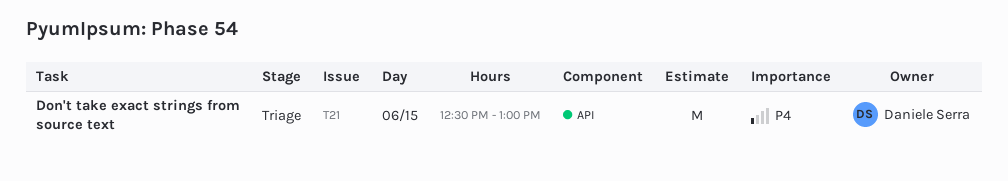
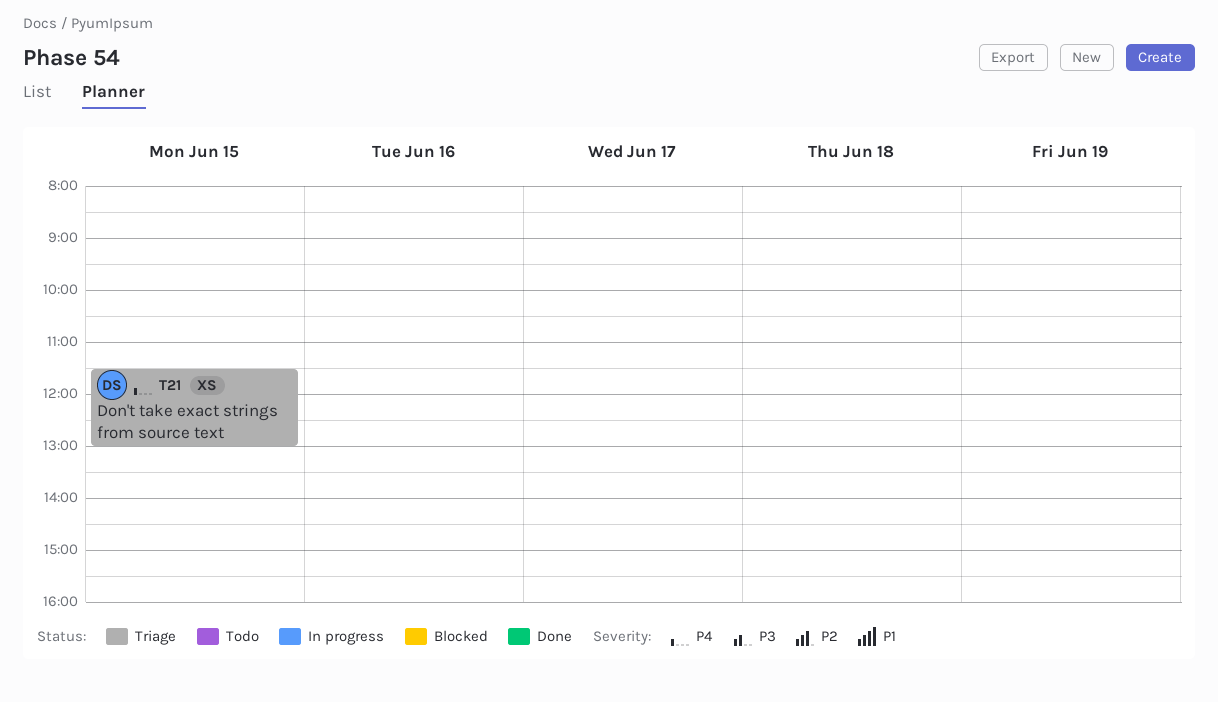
T21, estimate: M -> XS
T21, begins: 12:30 -> 11:30

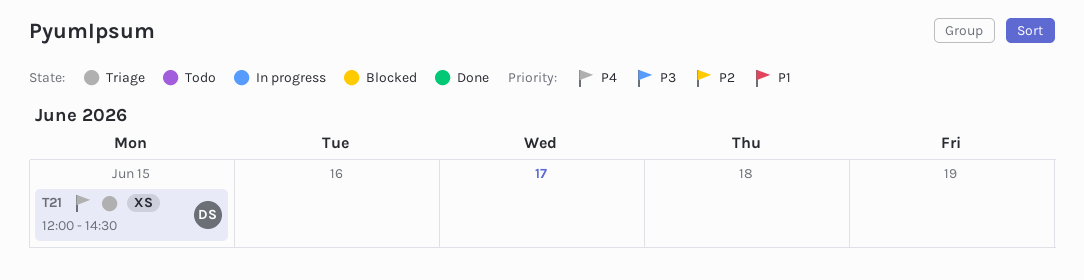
T21, begins: 11:30 -> 12:00
T21, ends: 13:00 -> 14:30

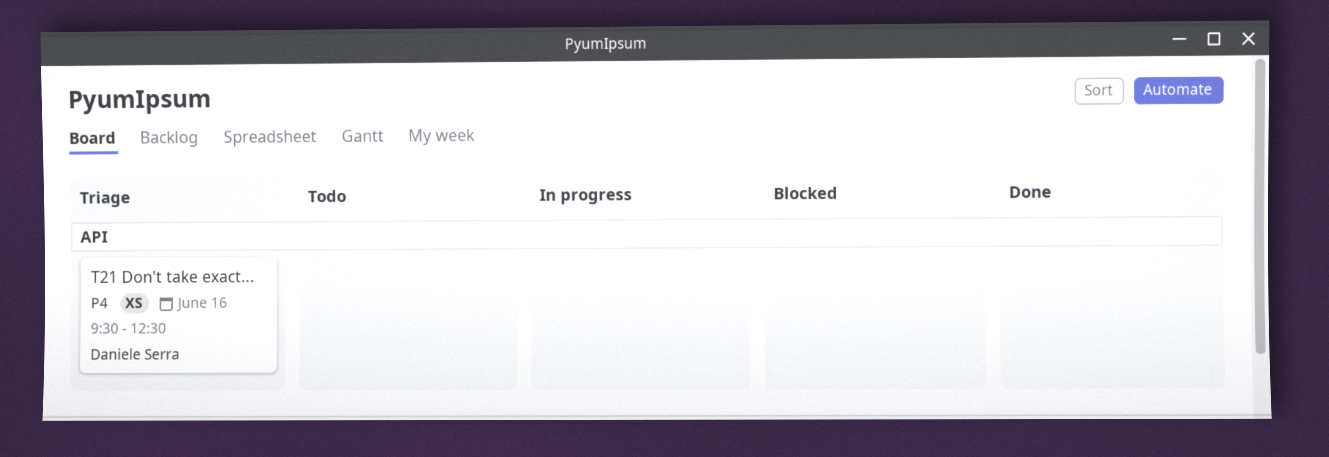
T21, day: Jun 15 -> Jun 16
T21, begins: 12:00 -> 09:30
T21, ends: 14:30 -> 12:30

